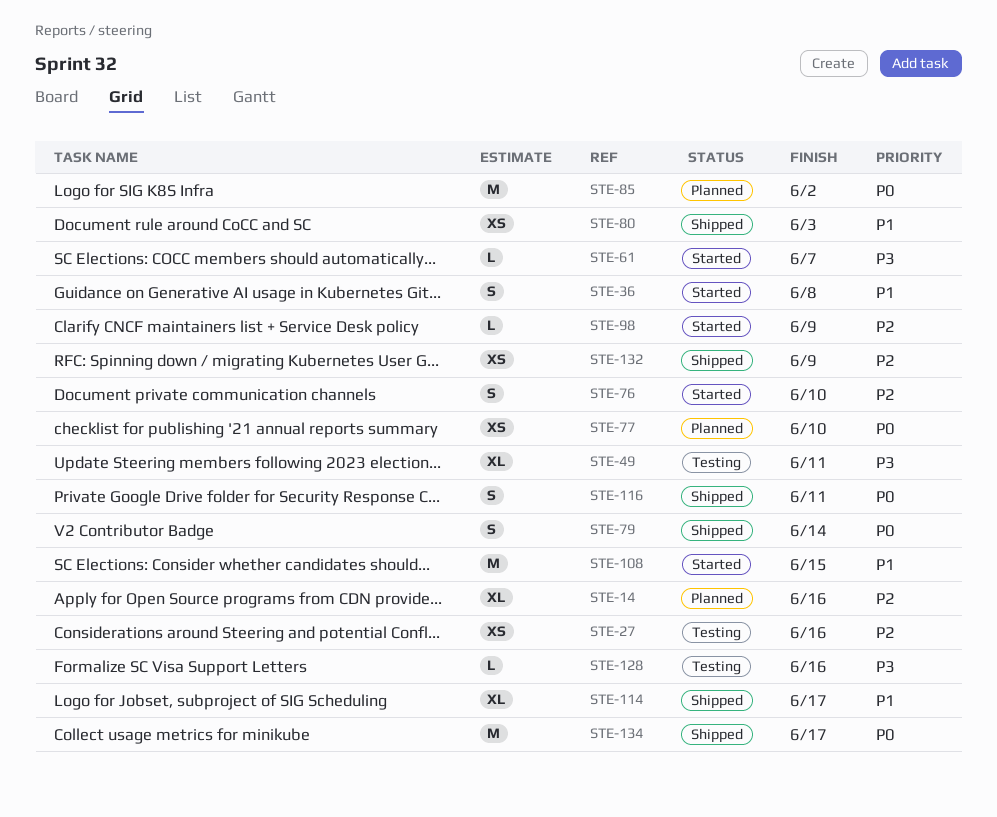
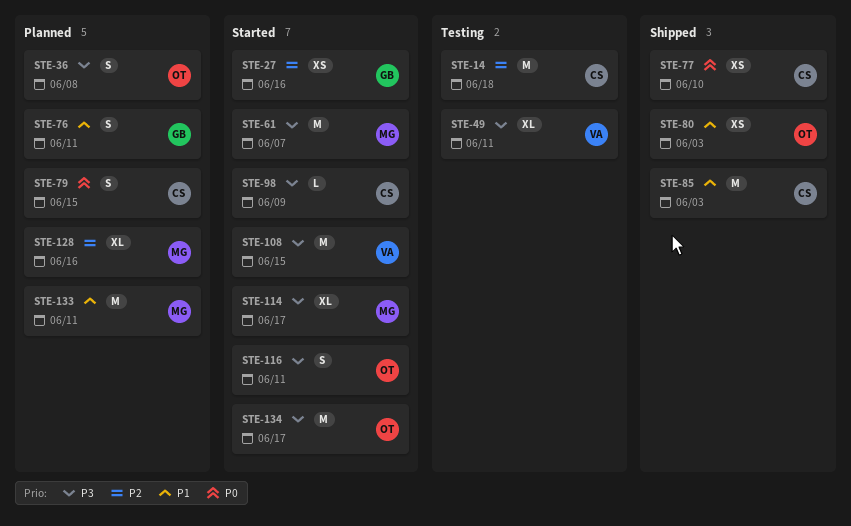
STE-14, status: Planned -> Testing
STE-14, estimate: XL -> M
STE-14, due: Jun 16 -> Jun 18
STE-27, status: Testing -> Started
STE-36, status: Started -> Planned
STE-36, priority: P1 -> P3
STE-61, estimate: L -> M
STE-76, status: Started -> Planned
STE-76, priority: P2 -> P1
STE-76, due: Jun 10 -> Jun 11
STE-77, status: Planned -> Shipped
STE-79, status: Shipped -> Planned
STE-79, due: Jun 14 -> Jun 15
STE-85, status: Planned -> Shipped
STE-85, priority: P0 -> P1
STE-85, due: Jun 2 -> Jun 3
STE-98, priority: P2 -> P3
STE-108, priority: P1 -> P3
STE-114, status: Shipped -> Started
STE-114, priority: P1 -> P3
STE-116, status: Shipped -> Started
STE-116, priority: P0 -> P3
STE-128, status: Testing -> Planned
STE-128, priority: P3 -> P2
STE-128, estimate: L -> XL
STE-132: present -> none
STE-133: none -> present
STE-134, status: Shipped -> Started
STE-134, priority: P0 -> P3

